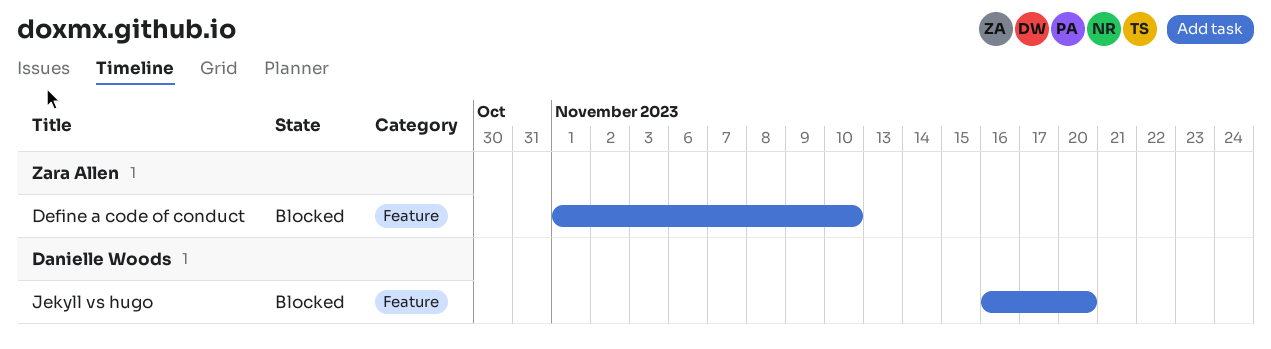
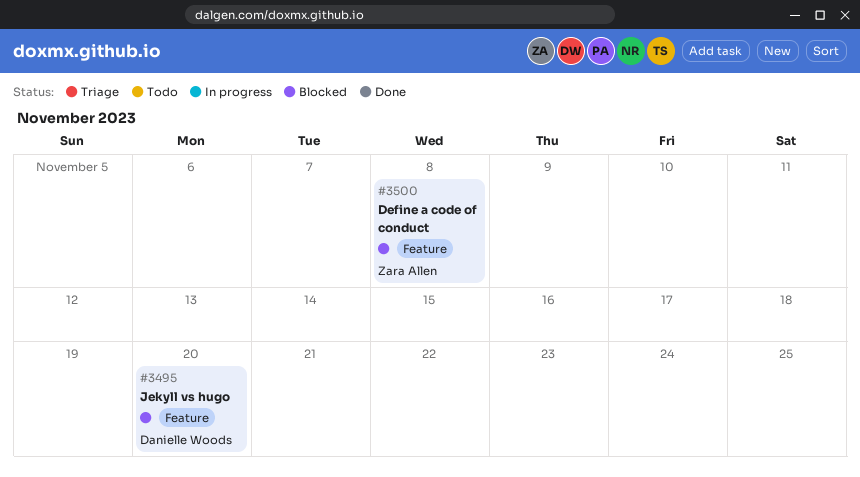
Define a code of conduct, due: Nov 10 -> Nov 8

